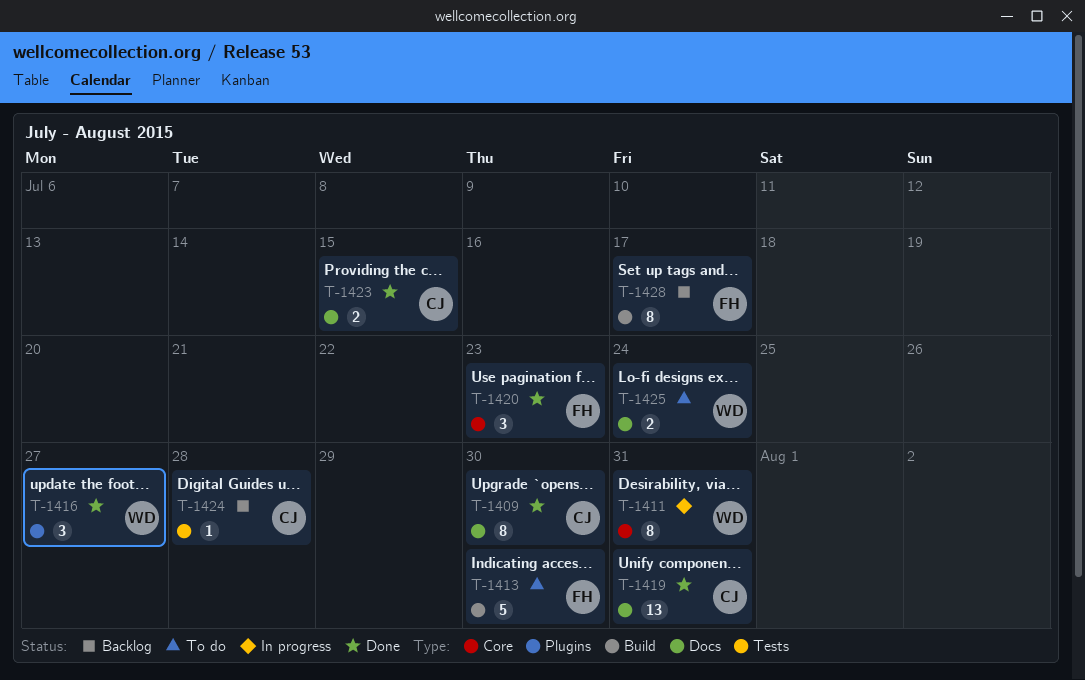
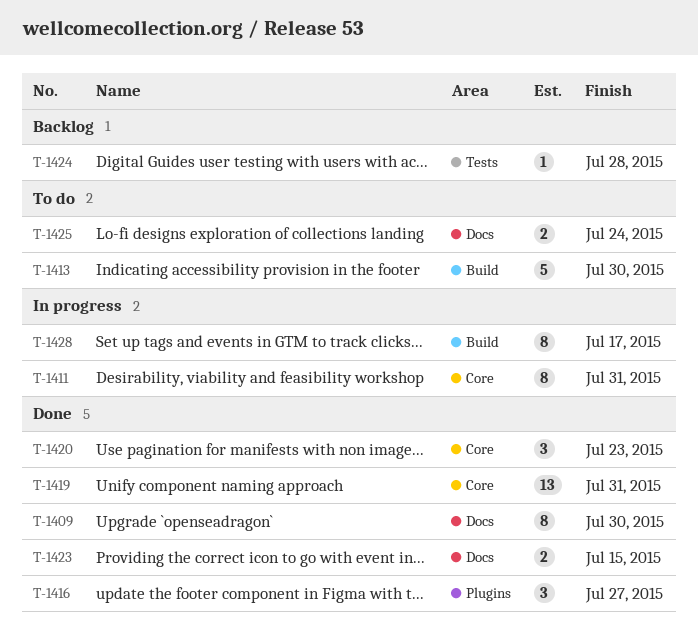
T-1419, label: Docs -> Core
T-1428, status: Backlog -> In progress

